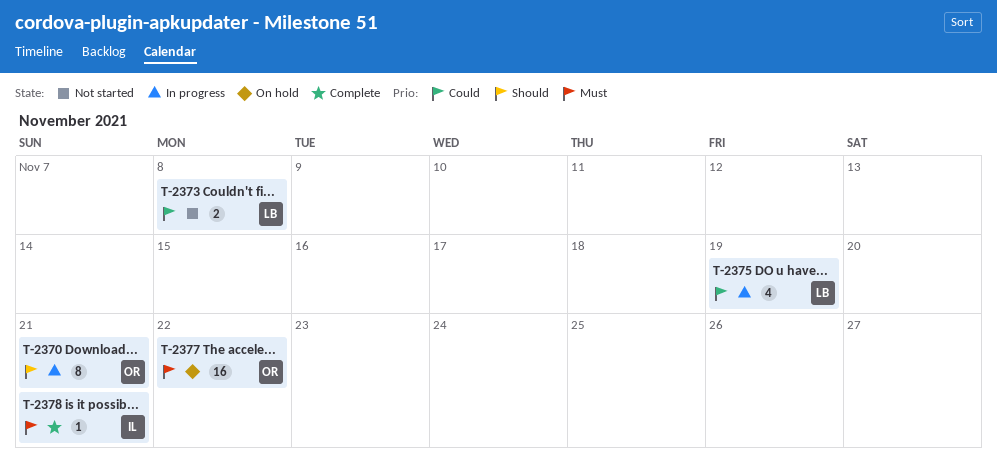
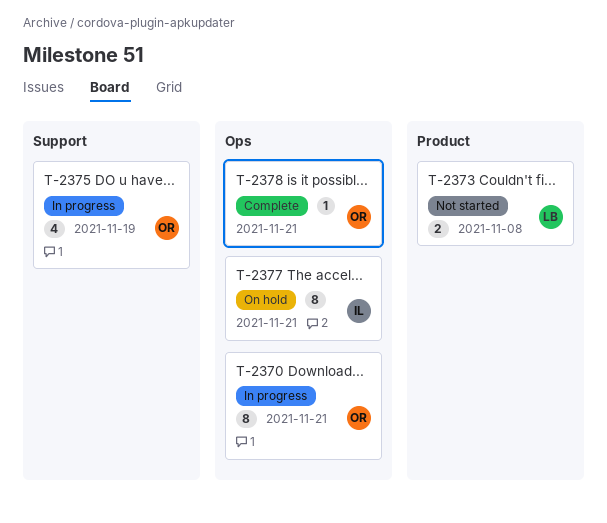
T-2375, owner: LB -> OR
T-2377, owner: OR -> IL
T-2377, estimate: 16 -> 8
T-2377, due: Nov 22 -> Nov 21
T-2378, owner: IL -> OR

